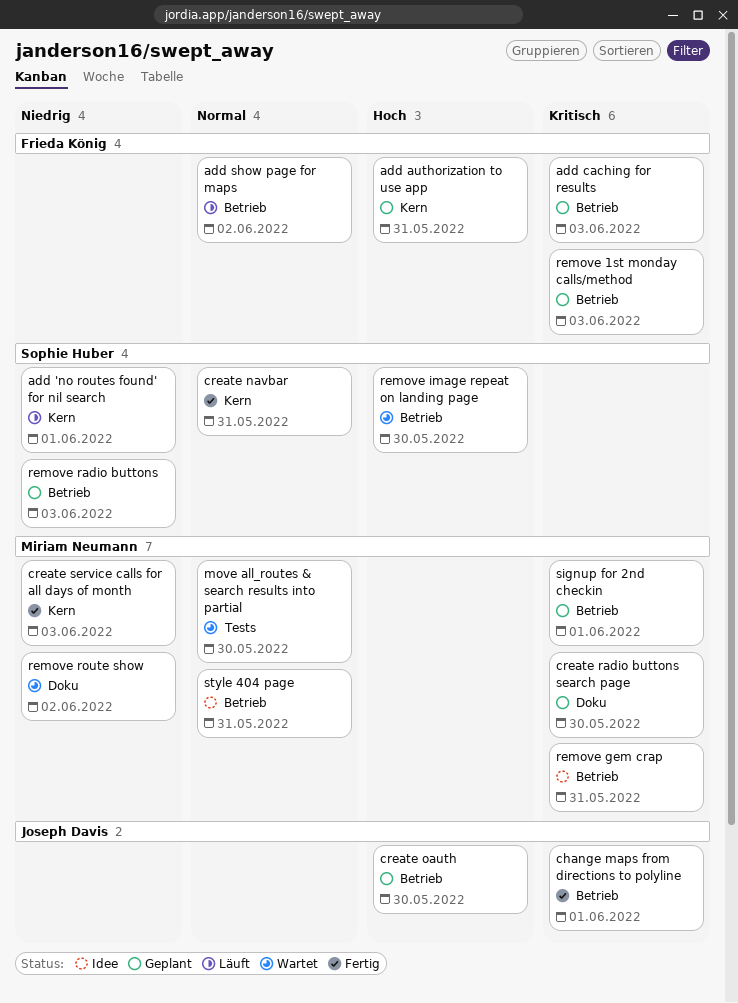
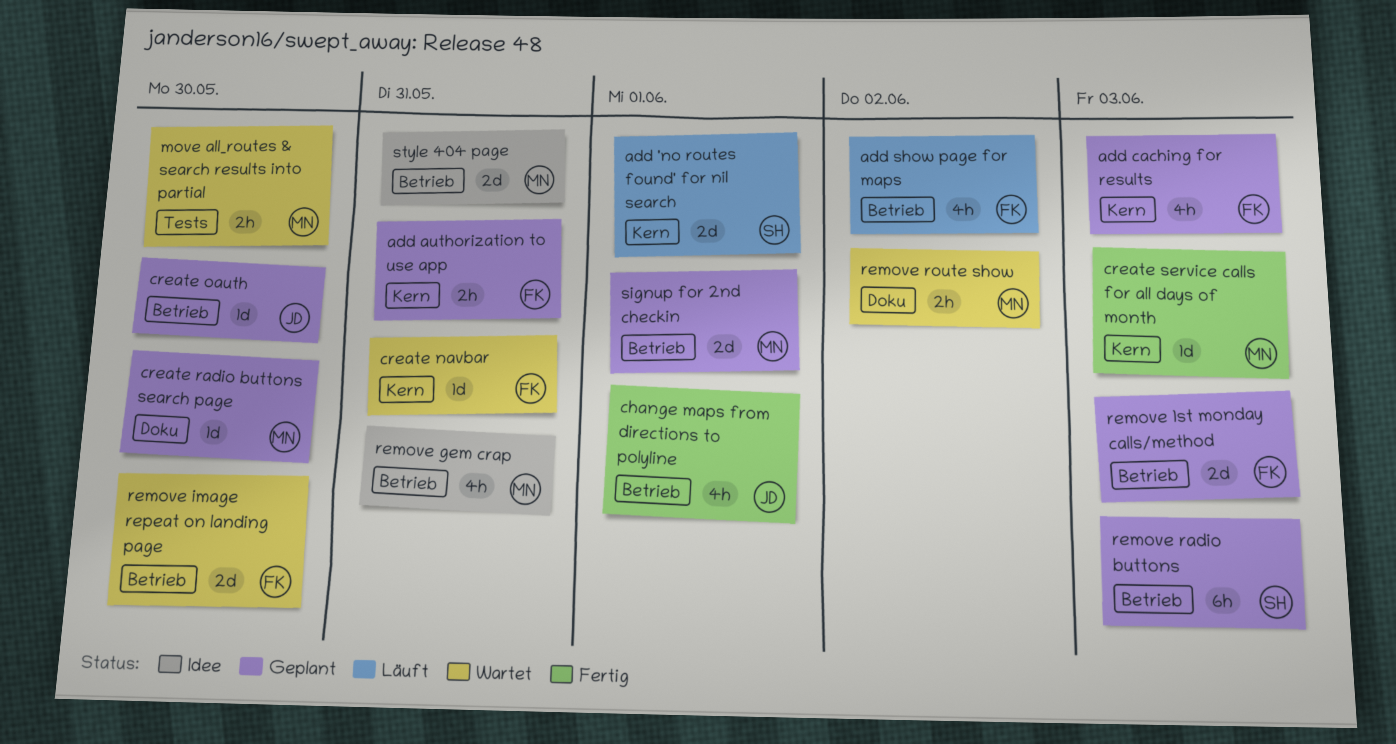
add caching for results, label: Betrieb -> Kern
create navbar, status: Fertig -> Wartet
create navbar, owner: Sophie Huber -> Frieda König
remove image repeat on landing page, owner: Sophie Huber -> Frieda König

